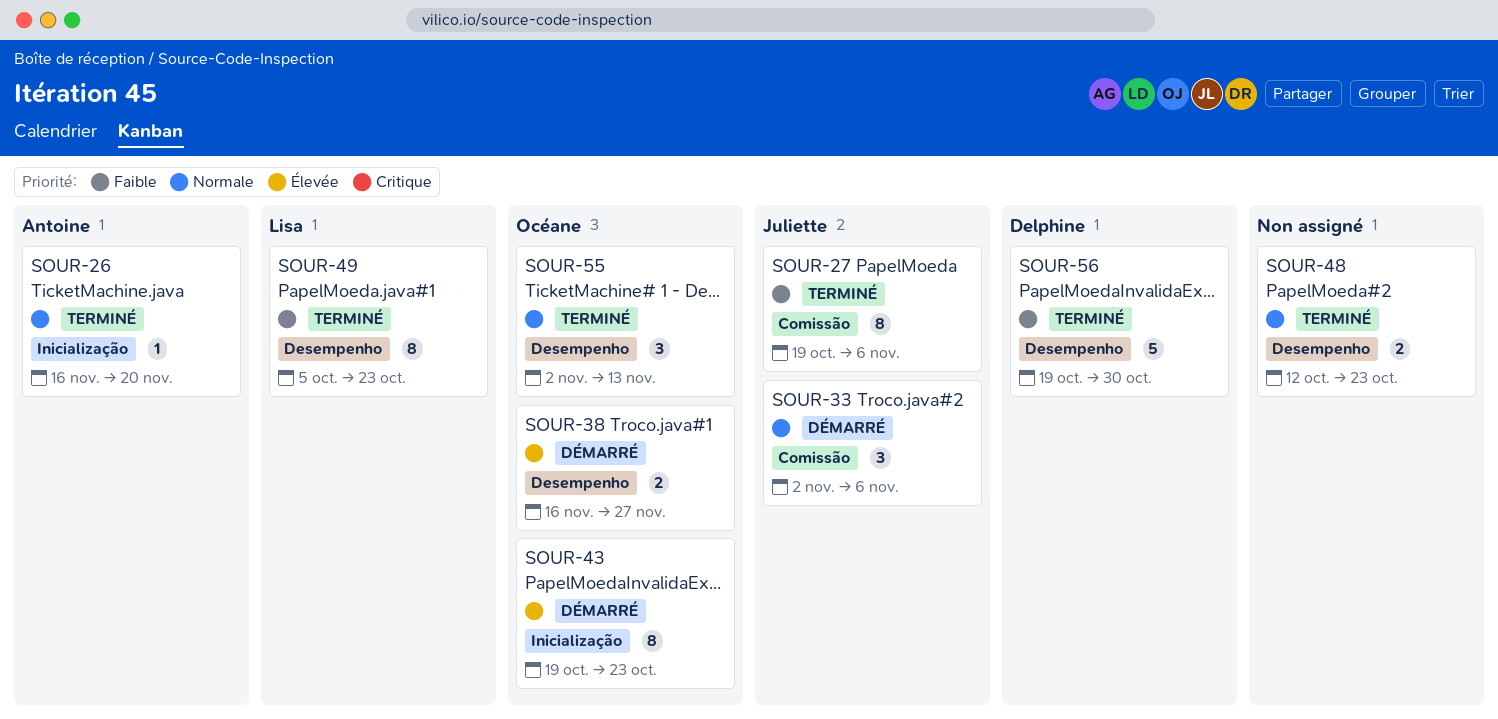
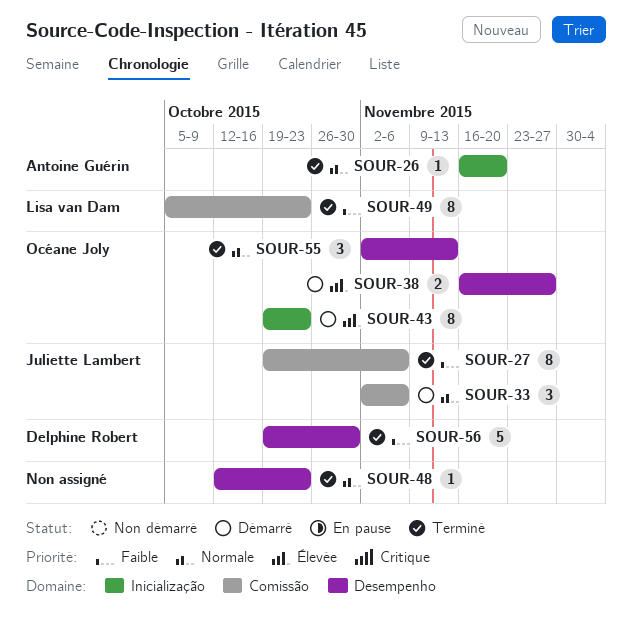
SOUR-48, estimate: 2 -> 1
SOUR-49, label: Desempenho -> Comissão

